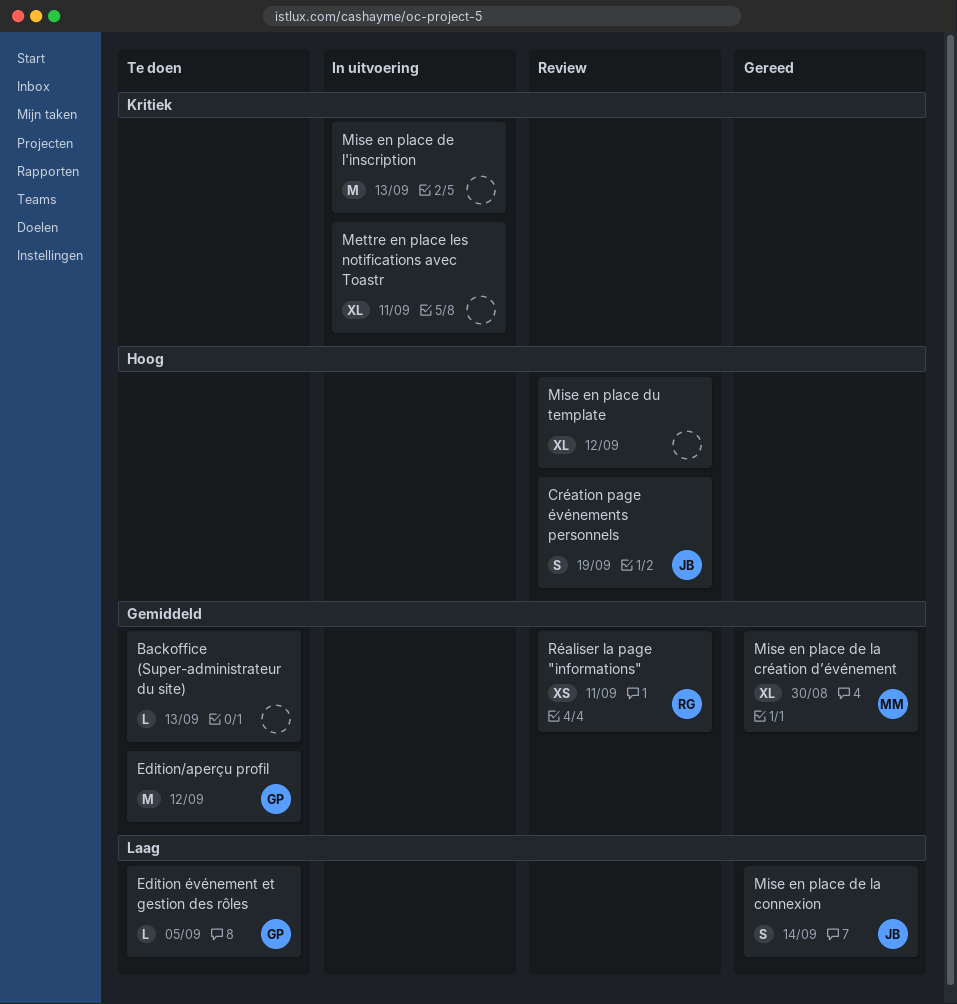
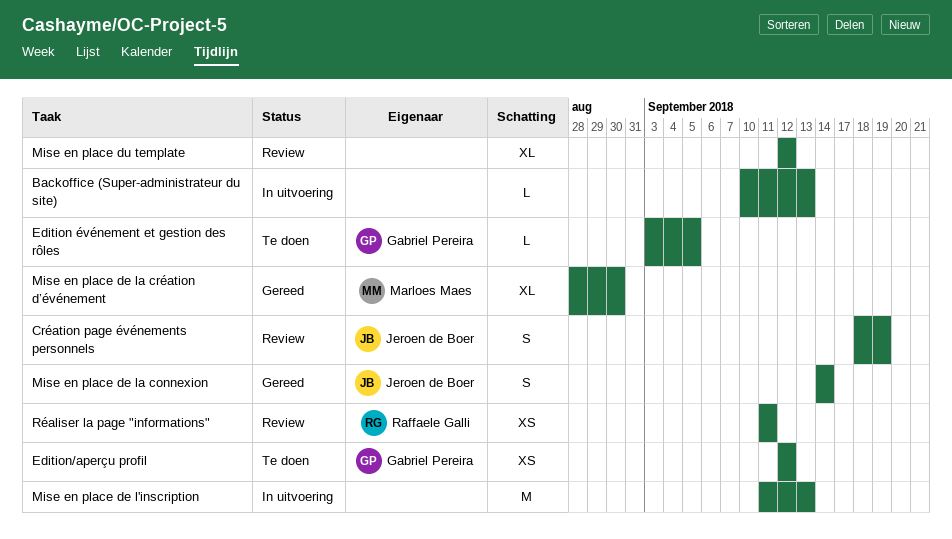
Backoffice (Super-administrateur du site), status: Te doen -> In uitvoering
Edition/aperçu profil, estimate: M -> XS
Mettre en place les notifications avec Toastr: present -> none

